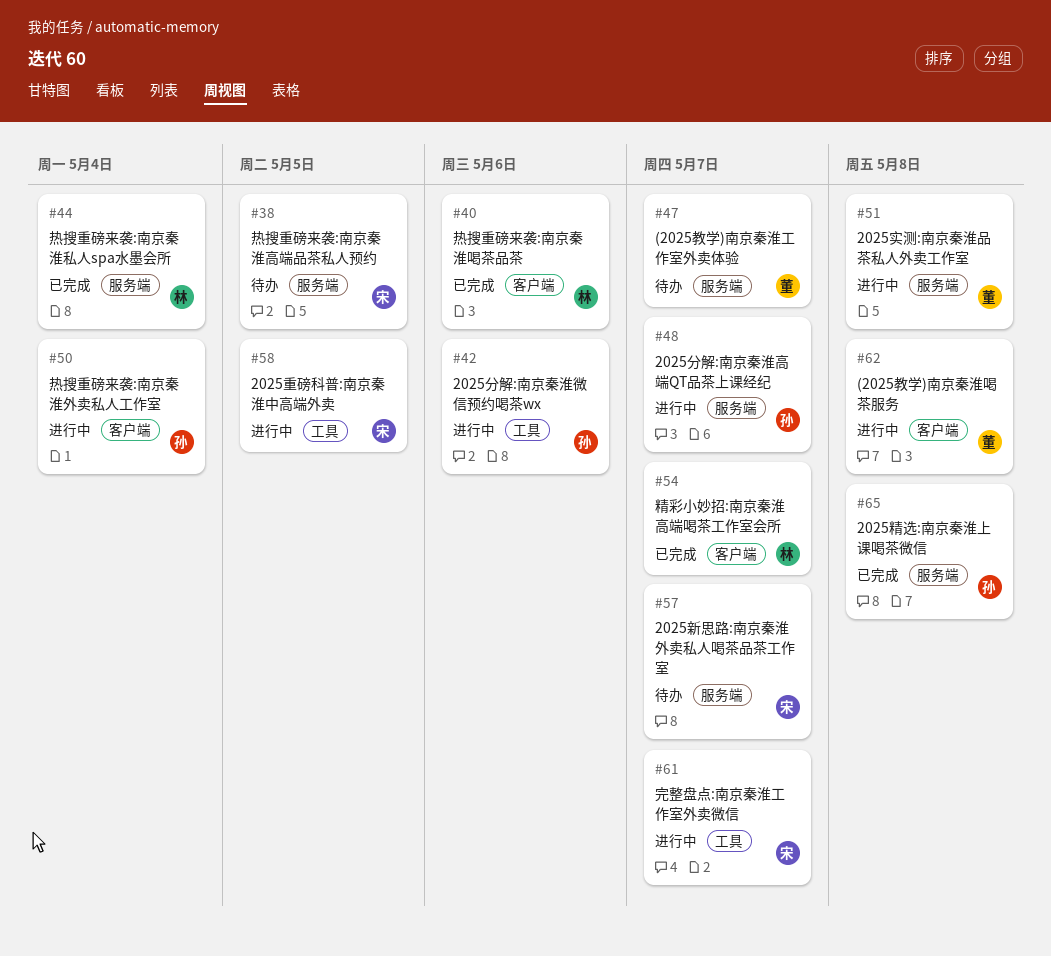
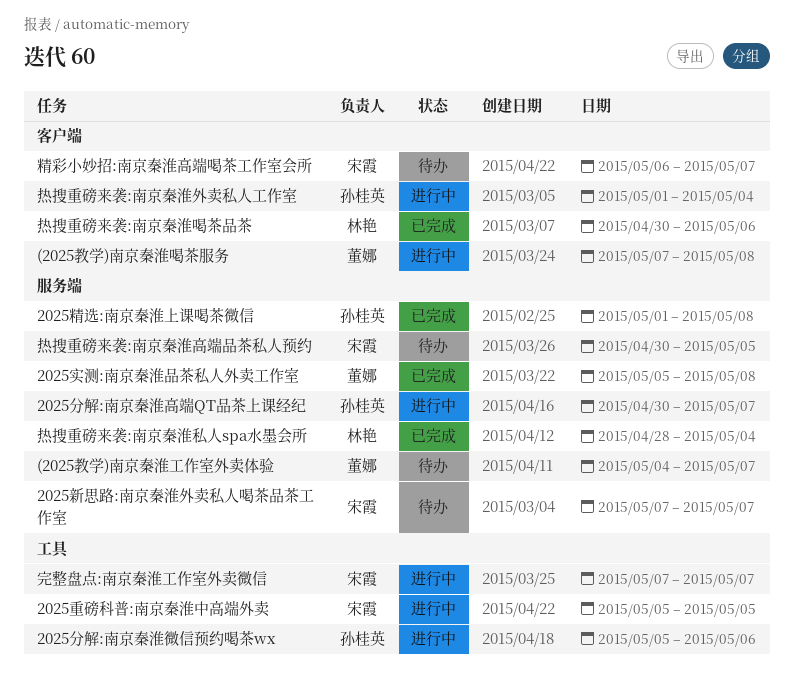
2025实测:南京秦淮品茶私人外卖工作室, status: 进行中 -> 已完成
精彩小妙招:南京秦淮高端喝茶工作室会所, status: 已完成 -> 待办
精彩小妙招:南京秦淮高端喝茶工作室会所, owner: 林艳 -> 宋霞

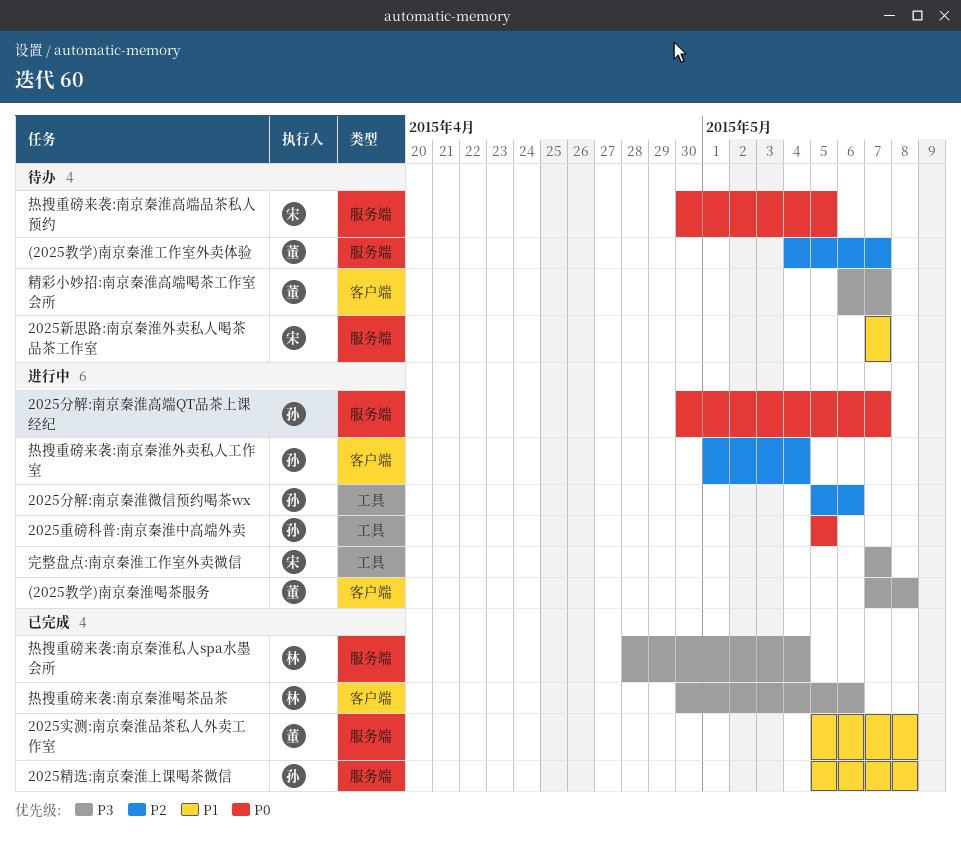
2025精选:南京秦淮上课喝茶微信, start: May 1 -> May 5
2025重磅科普:南京秦淮中高端外卖, owner: 宋霞 -> 孙桂英
精彩小妙招:南京秦淮高端喝茶工作室会所, owner: 宋霞 -> 董娜

